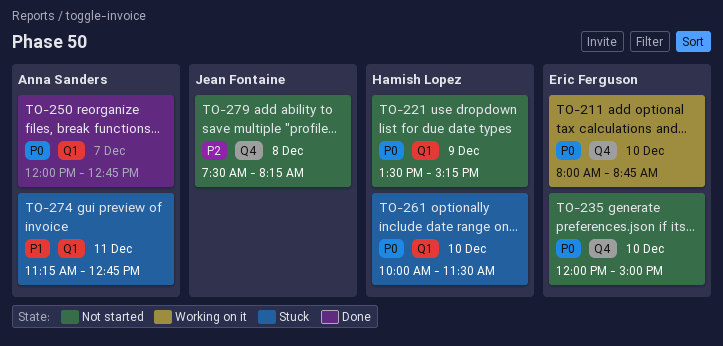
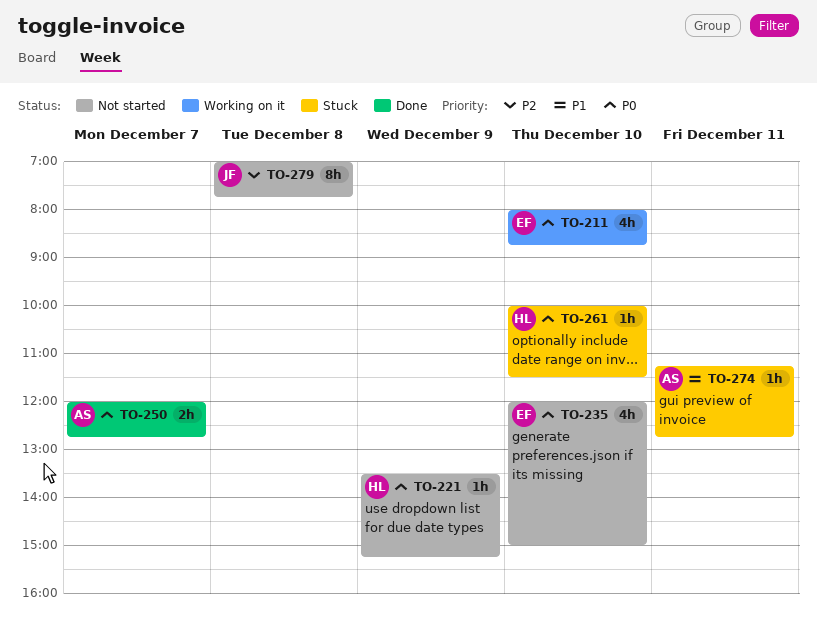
TO-279, begins: 07:30 -> 07:00
TO-279, ends: 08:15 -> 07:45

